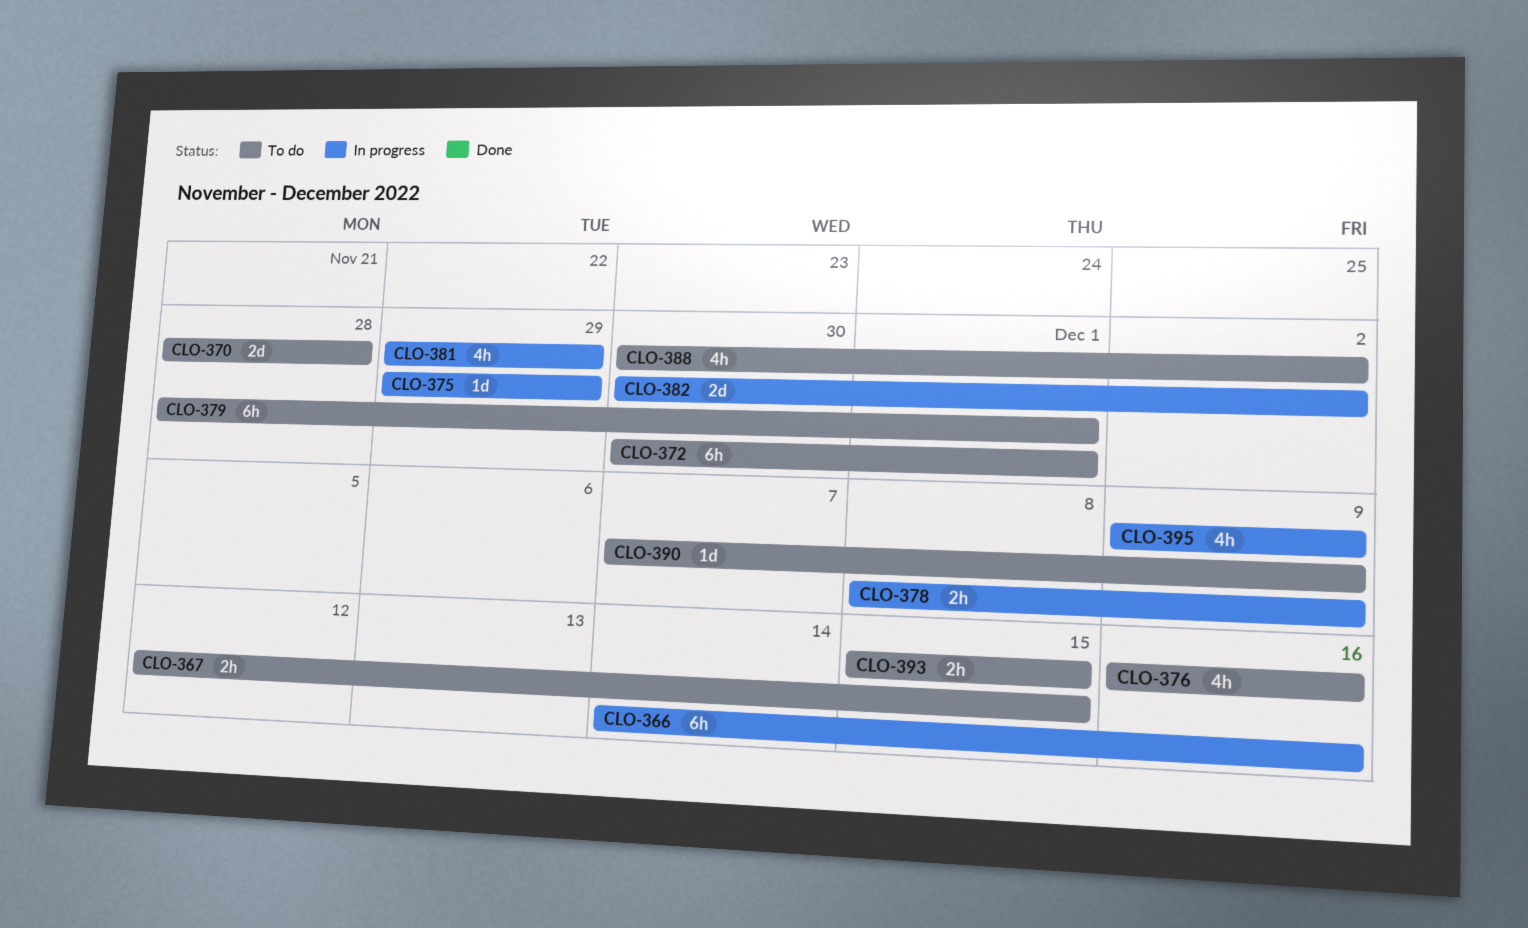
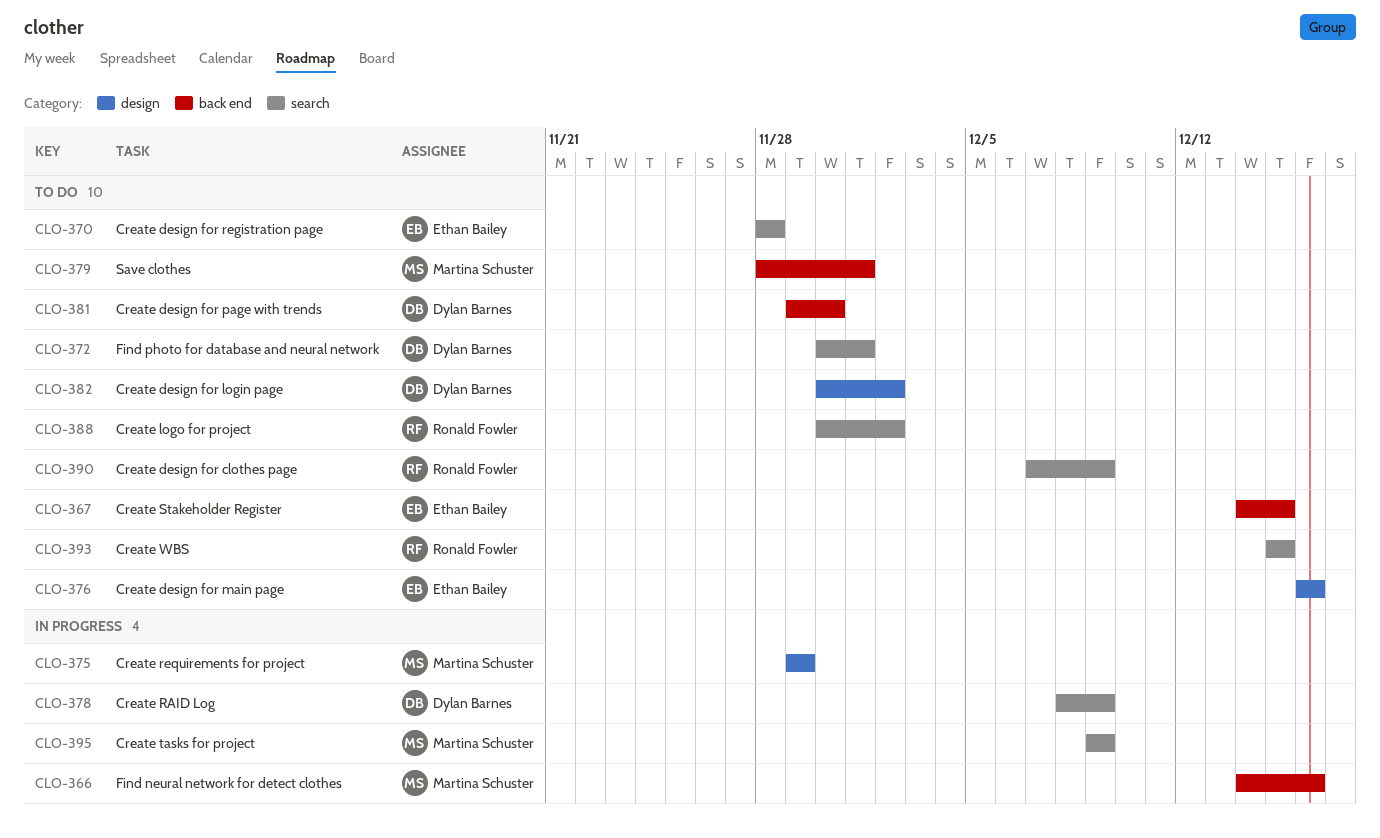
CLO-367, start: Dec 12 -> Dec 14
CLO-381, status: In progress -> To do
CLO-381, due: Nov 29 -> Nov 30
CLO-382, status: In progress -> To do

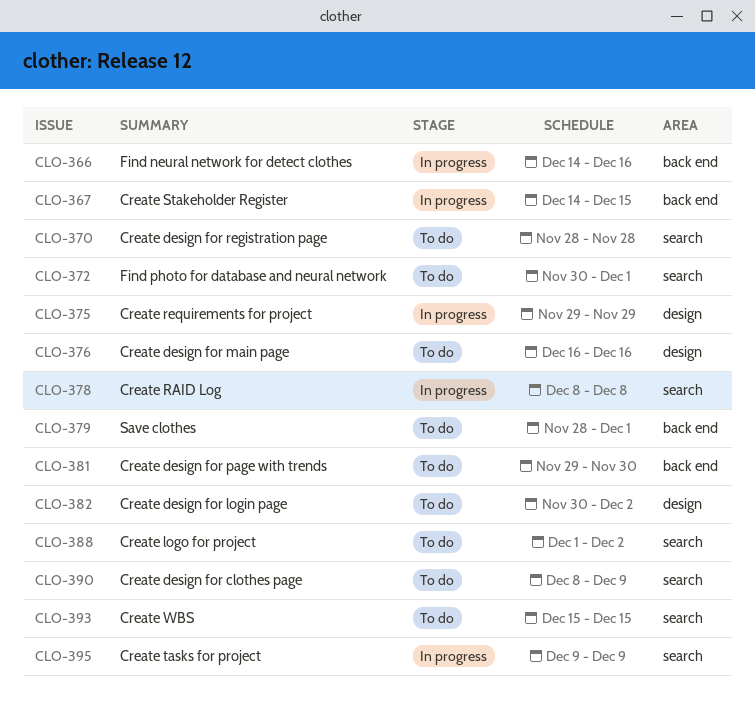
CLO-367, status: To do -> In progress
CLO-378, due: Dec 9 -> Dec 8
CLO-388, start: Nov 30 -> Dec 1
CLO-390, start: Dec 7 -> Dec 8

